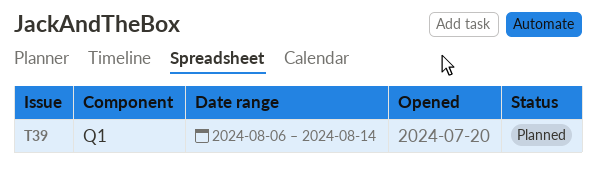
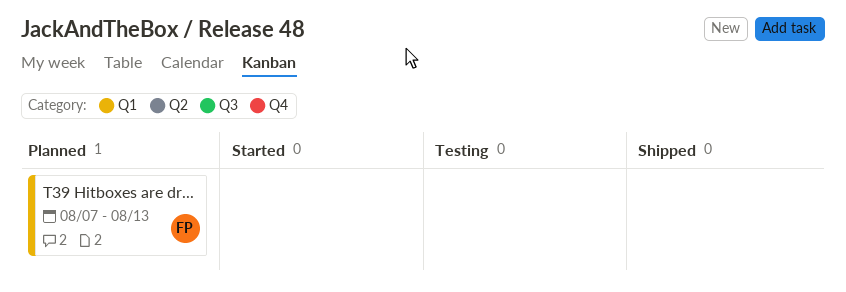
T39, start: Aug 6 -> Aug 7
T39, due: Aug 14 -> Aug 13

